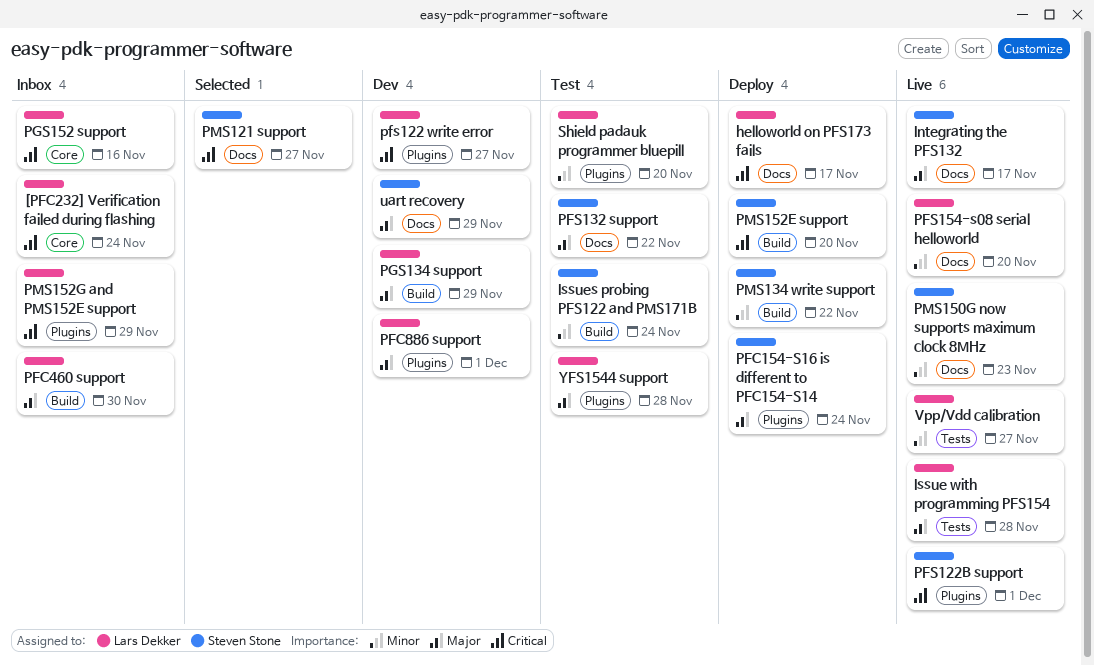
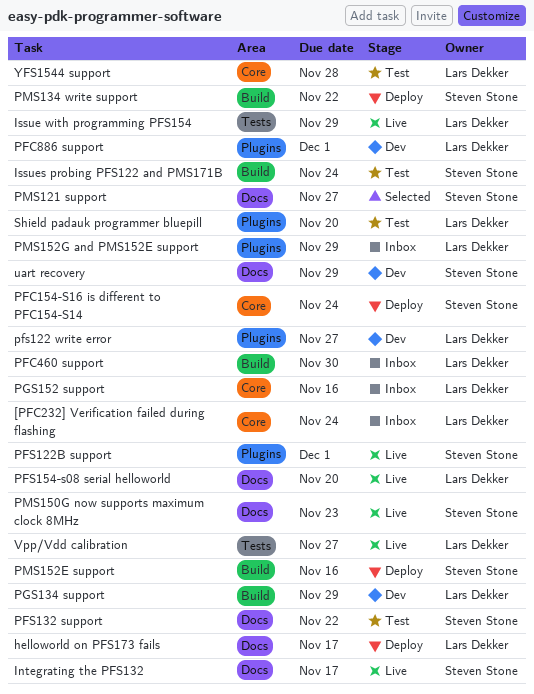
Issue with programming PFS154, due: Nov 28 -> Nov 29
PFC154-S16 is different to PFC154-S14, label: Plugins -> Core
PMS152E support, due: Nov 20 -> Nov 16
YFS1544 support, label: Plugins -> Core

